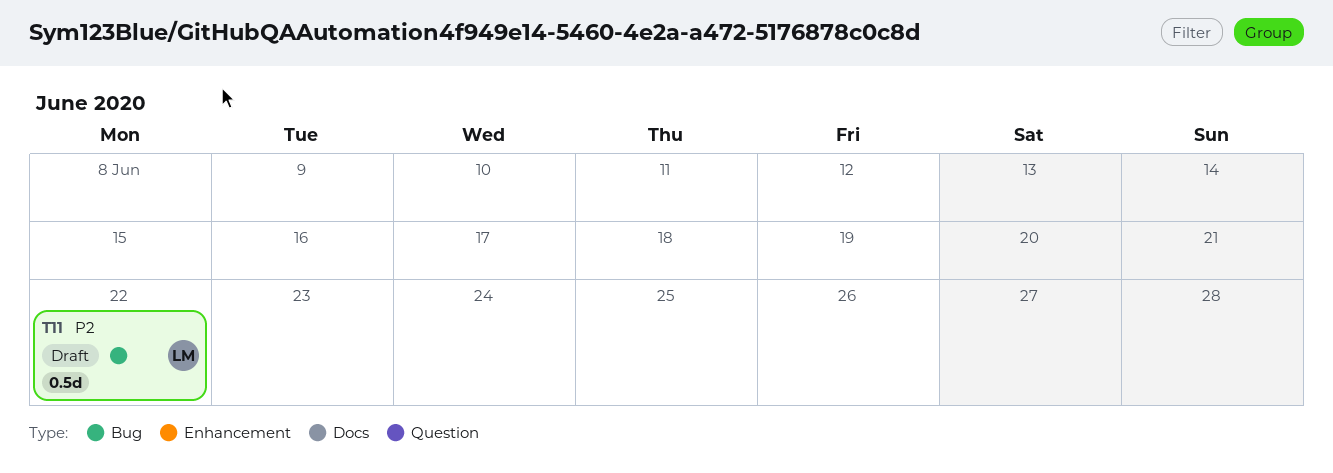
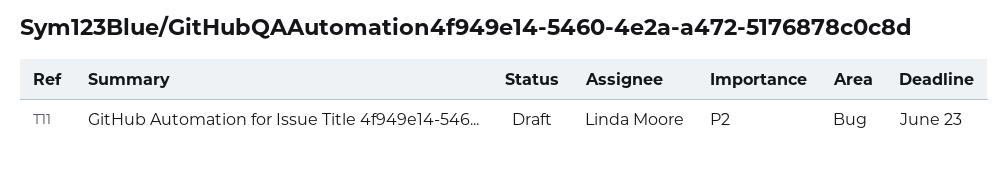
T11, due: Jun 22 -> Jun 23

